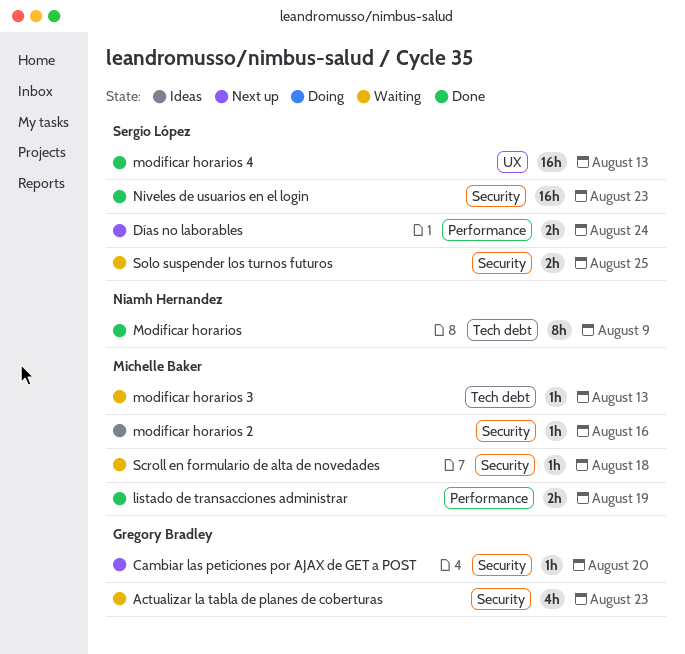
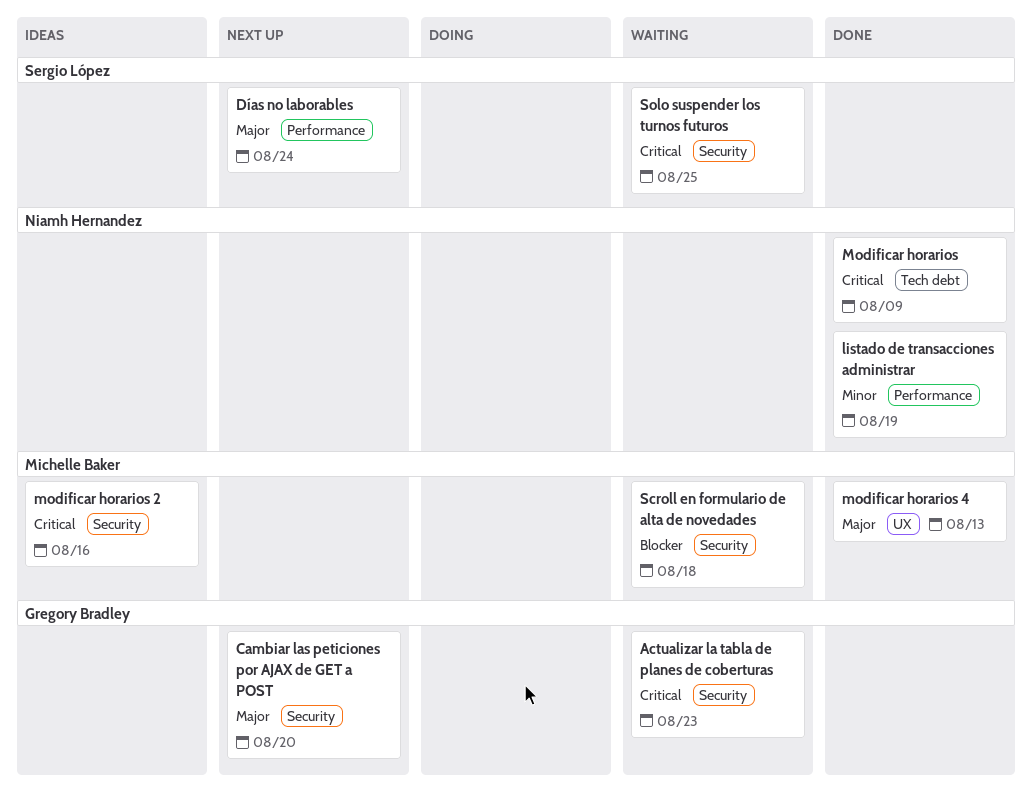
listado de transacciones administrar, owner: Michelle Baker -> Niamh Hernandez
modificar horarios 3: present -> none
modificar horarios 4, owner: Sergio López -> Michelle Baker
Niveles de usuarios en el login: present -> none

